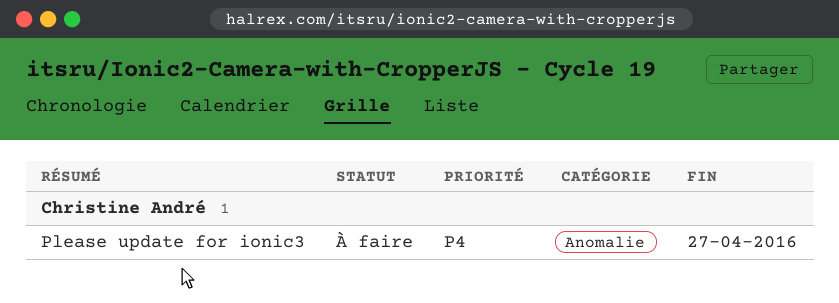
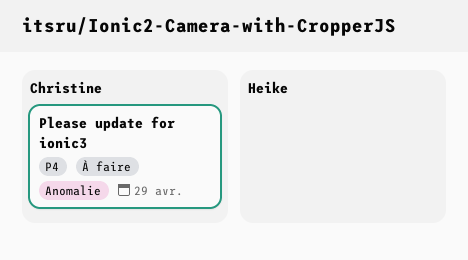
Please update for ionic3, due: Apr 27 -> Apr 29

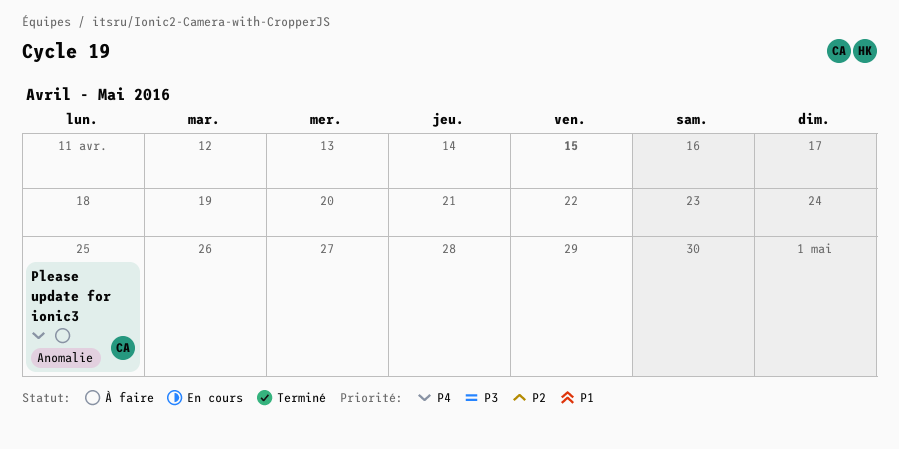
Please update for ionic3, due: Apr 29 -> Apr 25

